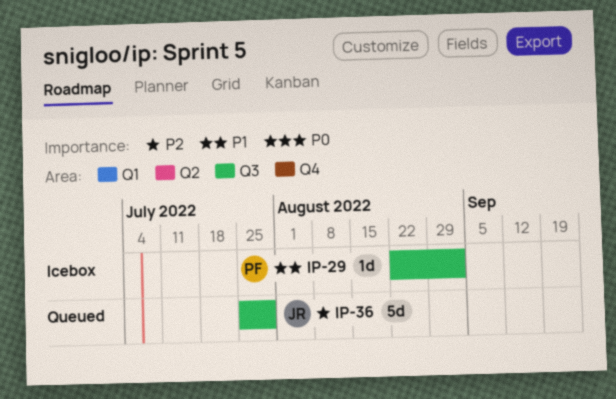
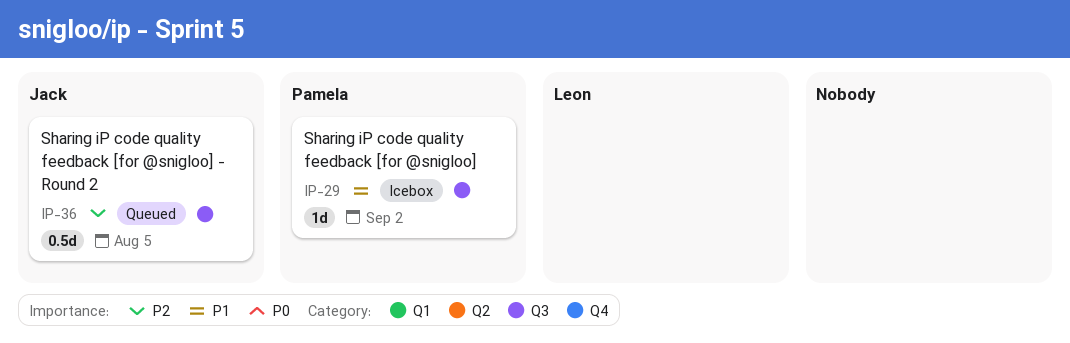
IP-36, estimate: 5d -> 0.5d
IP-36, due: Jul 29 -> Aug 5

